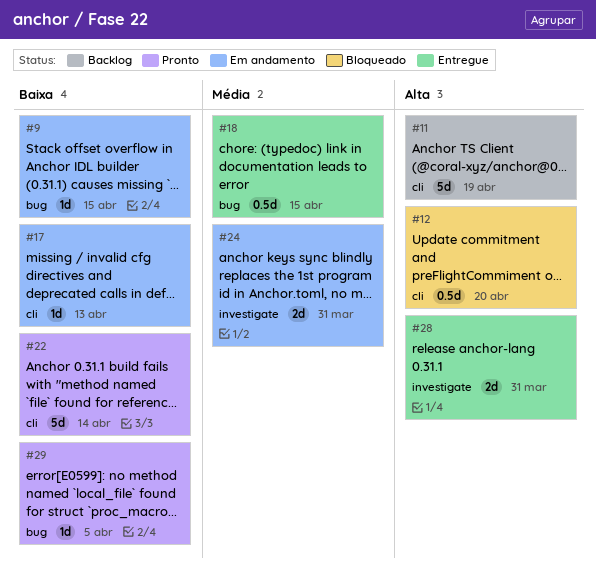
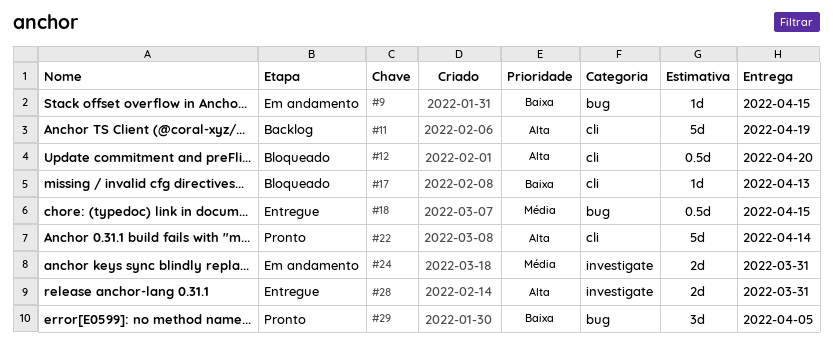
#17, status: Em andamento -> Bloqueado
#22, priority: Baixa -> Alta
#29, estimate: 1d -> 3d

